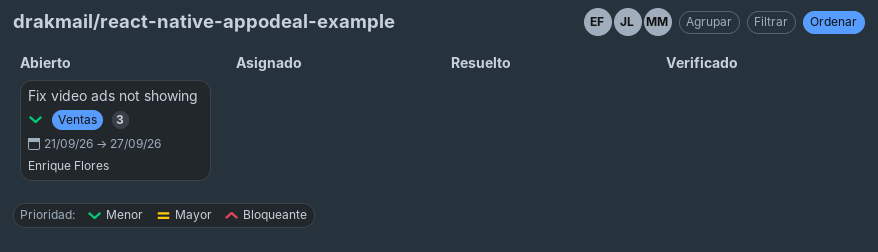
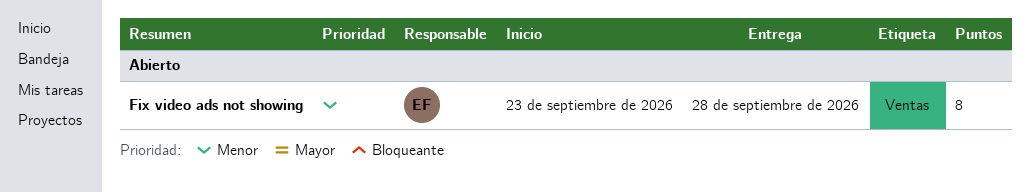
Fix video ads not showing, estimate: 3 -> 8
Fix video ads not showing, start: Sep 21 -> Sep 23
Fix video ads not showing, due: Sep 27 -> Sep 28

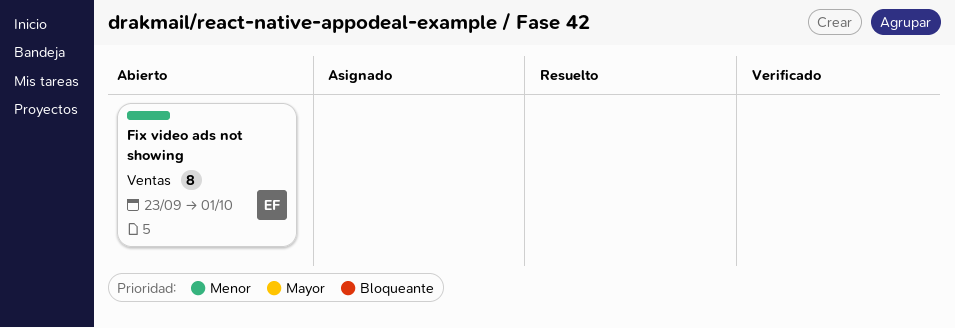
Fix video ads not showing, due: Sep 28 -> Oct 1

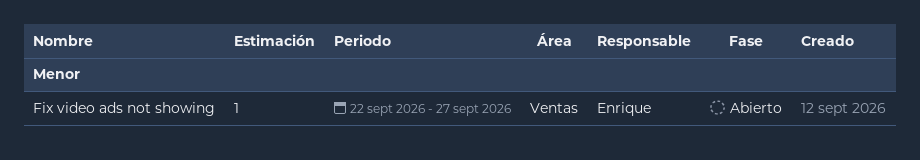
Fix video ads not showing, estimate: 8 -> 1
Fix video ads not showing, start: Sep 23 -> Sep 22
Fix video ads not showing, due: Oct 1 -> Sep 27

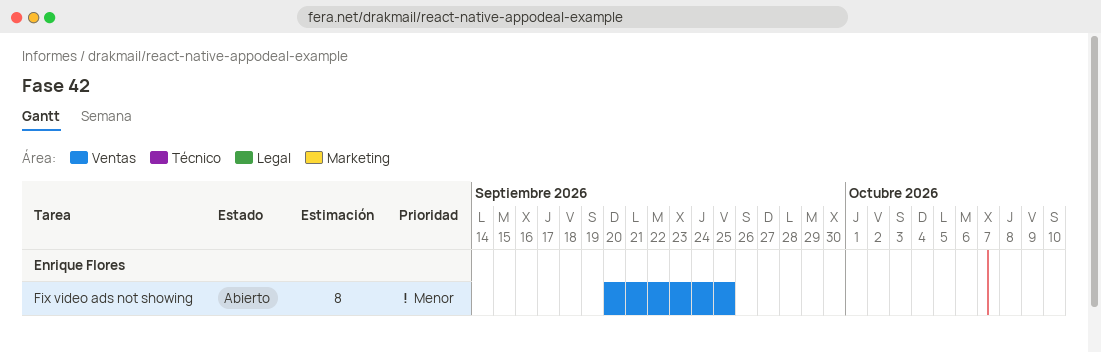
Fix video ads not showing, estimate: 1 -> 8
Fix video ads not showing, start: Sep 22 -> Sep 20
Fix video ads not showing, due: Sep 27 -> Sep 25

